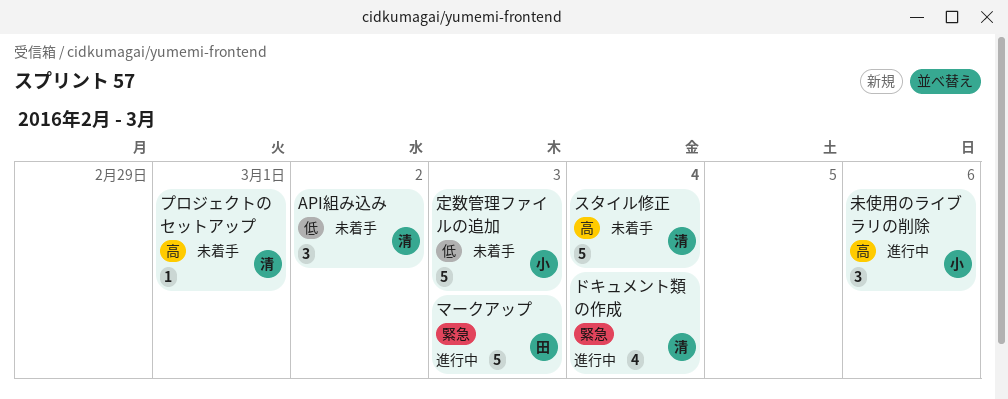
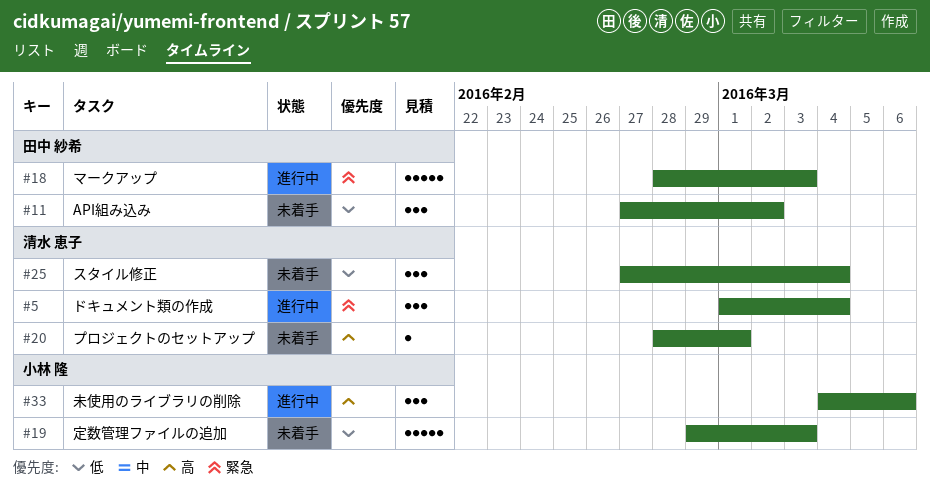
API組み込み, owner: 清水 恵子 -> 田中 紗希
スタイル修正, priority: 高 -> 低
スタイル修正, estimate: 5 -> 3
ドキュメント類の作成, estimate: 4 -> 3

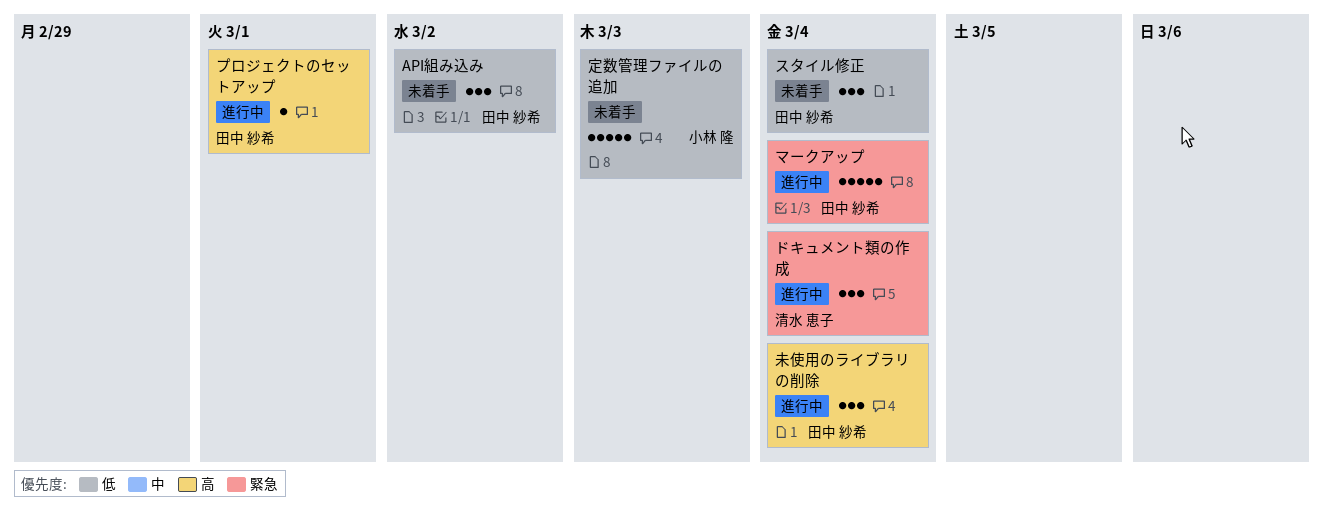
スタイル修正, owner: 清水 恵子 -> 田中 紗希
プロジェクトのセットアップ, status: 未着手 -> 進行中
プロジェクトのセットアップ, owner: 清水 恵子 -> 田中 紗希
マークアップ, due: Mar 3 -> Mar 4
未使用のライブラリの削除, owner: 小林 隆 -> 田中 紗希
未使用のライブラリの削除, due: Mar 6 -> Mar 4

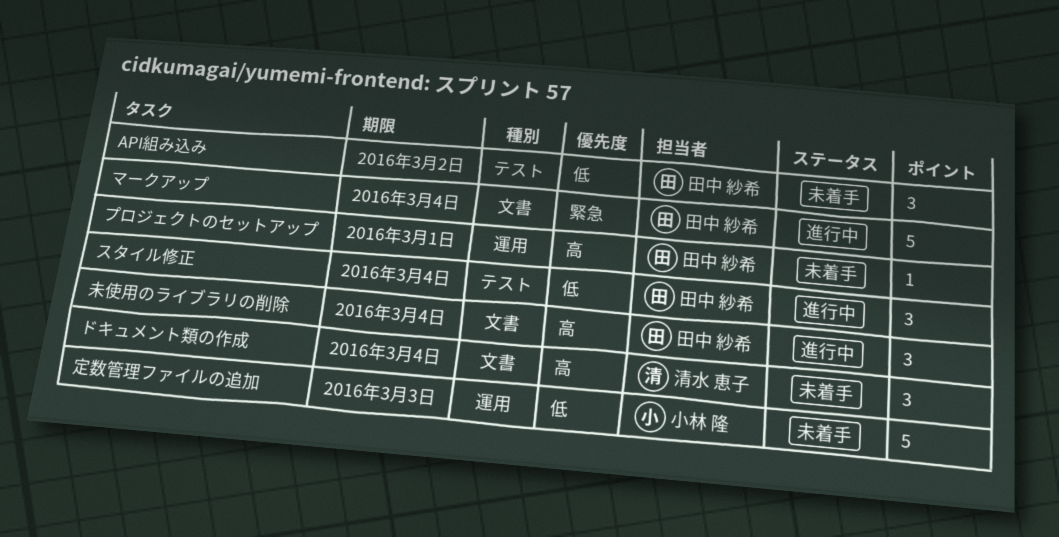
スタイル修正, status: 未着手 -> 進行中
ドキュメント類の作成, status: 進行中 -> 未着手
ドキュメント類の作成, priority: 緊急 -> 高
プロジェクトのセットアップ, status: 進行中 -> 未着手

